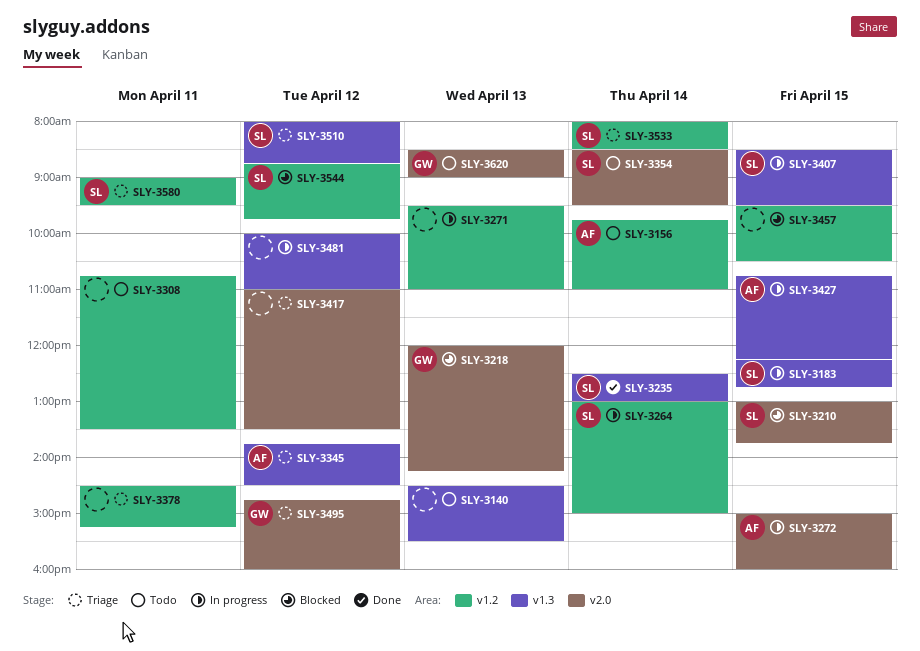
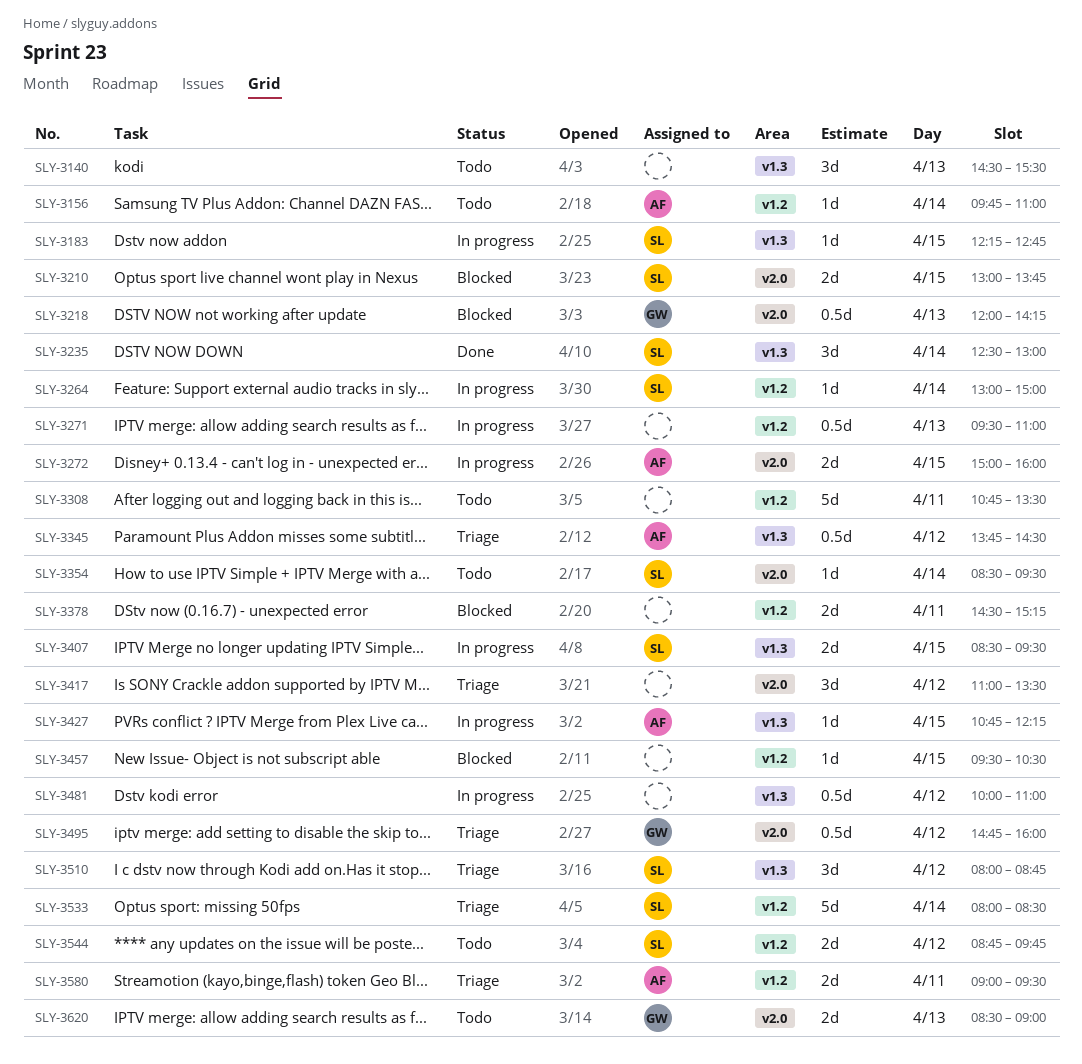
SLY-3378, status: Triage -> Blocked
SLY-3544, status: Blocked -> Todo
SLY-3580, owner: SL -> AF

